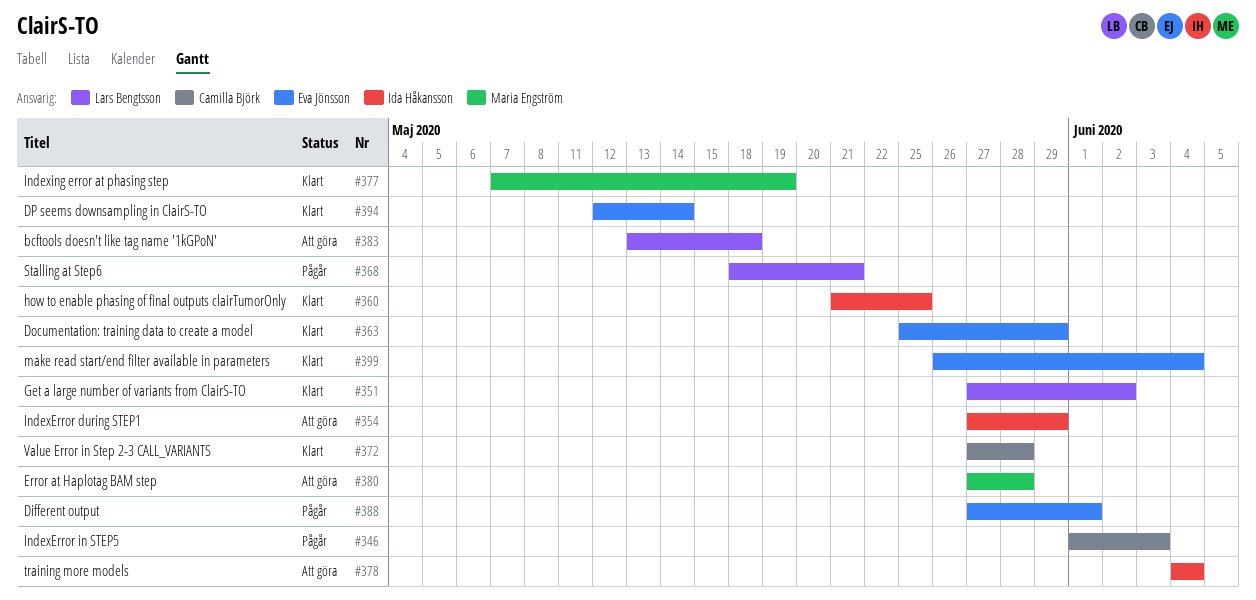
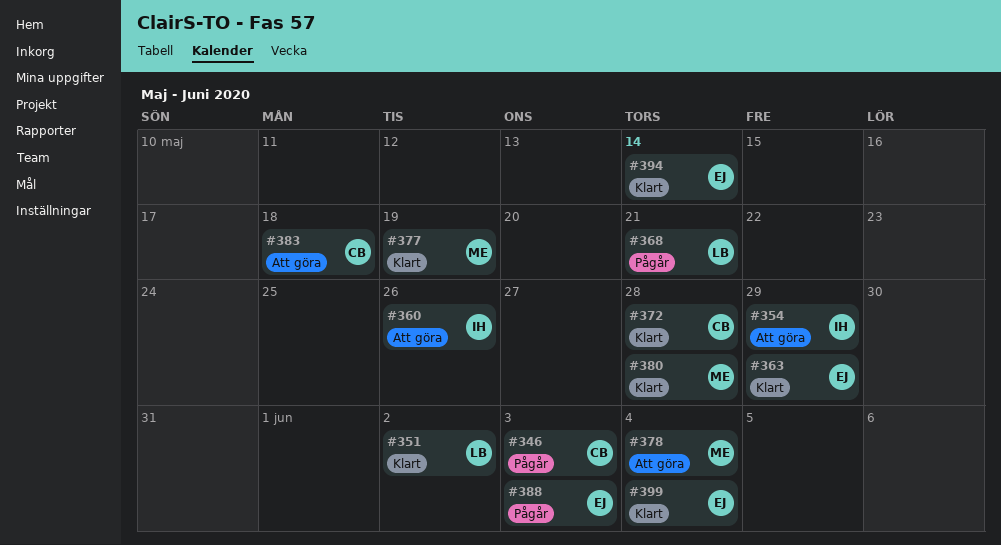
#360, status: Klart -> Att göra
#360, due: May 25 -> May 26
#378, owner: Ida Håkansson -> Maria Engström
#380, status: Att göra -> Klart
#383, owner: Lars Bengtsson -> Camilla Björk
#388, due: Jun 1 -> Jun 3

